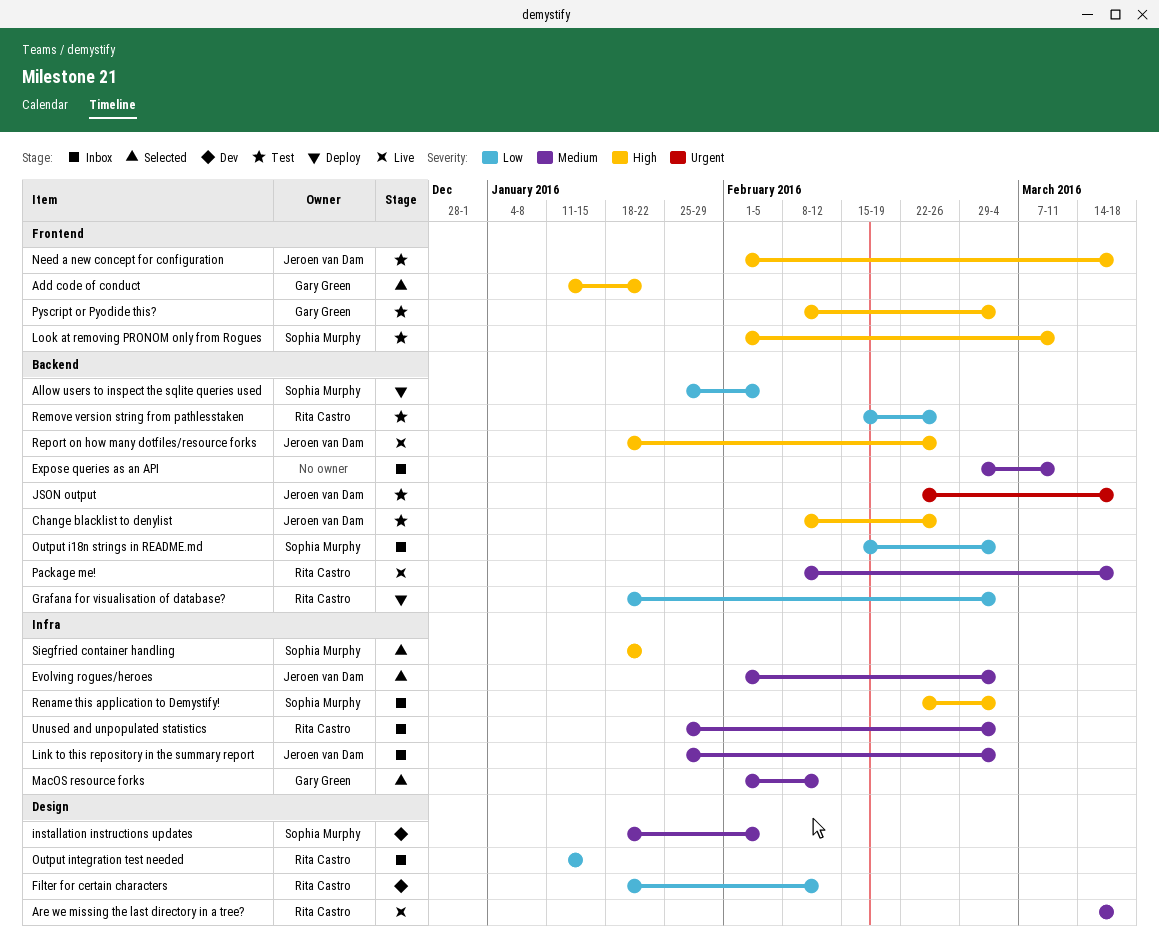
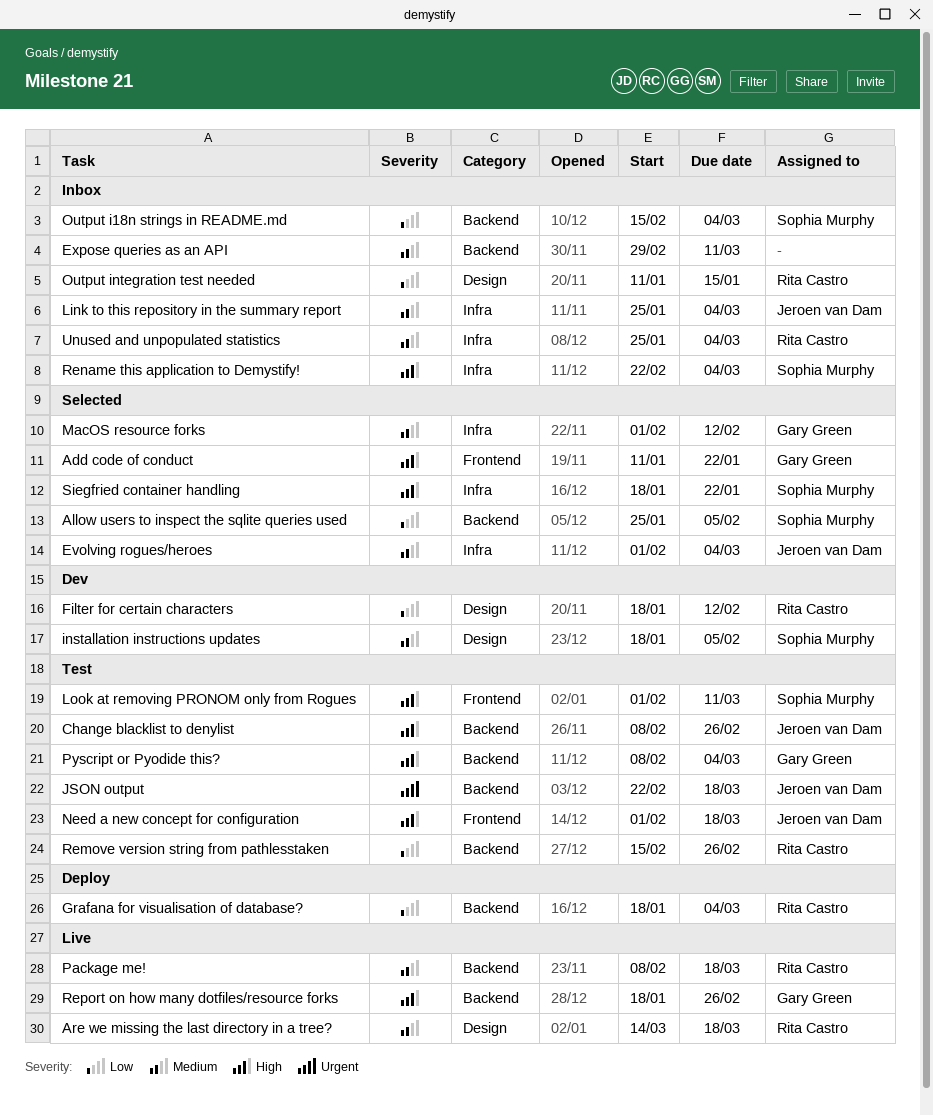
Allow users to inspect the sqlite queries used, status: Deploy -> Selected
Pyscript or Pyodide this?, label: Frontend -> Backend
Report on how many dotfiles/resource forks, owner: Jeroen van Dam -> Gary Green

